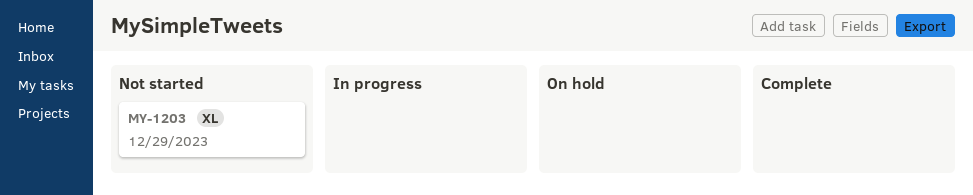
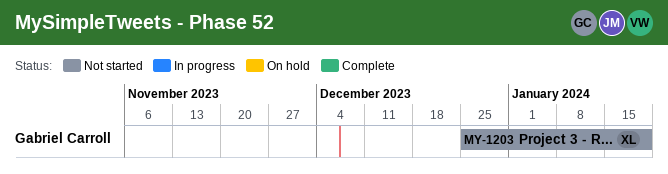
MY-1203, due: Dec 29 -> Jan 19

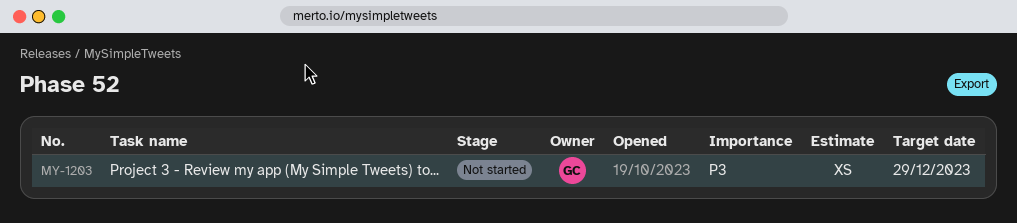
MY-1203, estimate: XL -> XS
MY-1203, due: Jan 19 -> Dec 29

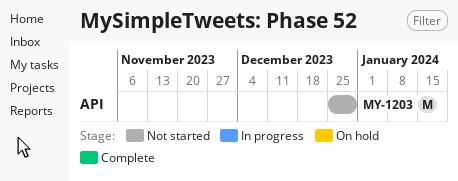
MY-1203, estimate: XS -> M

